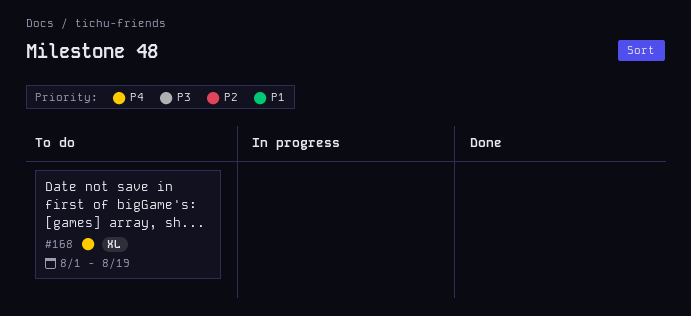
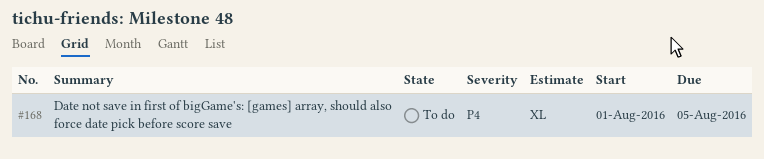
#168, due: Aug 19 -> Aug 5

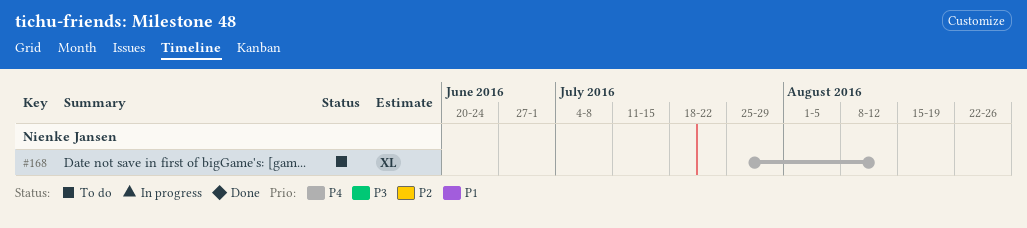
#168, start: Aug 1 -> Jul 25
#168, due: Aug 5 -> Aug 12

